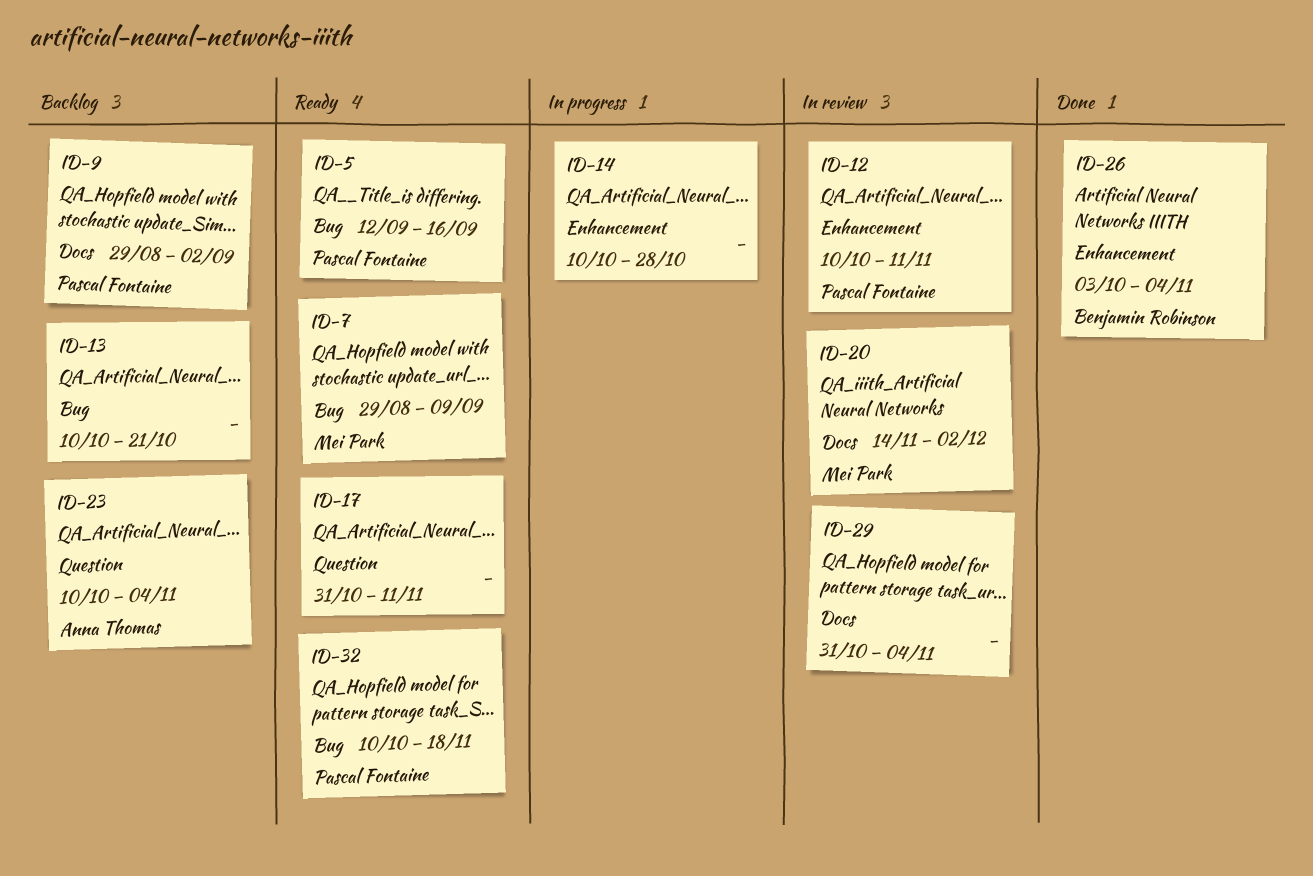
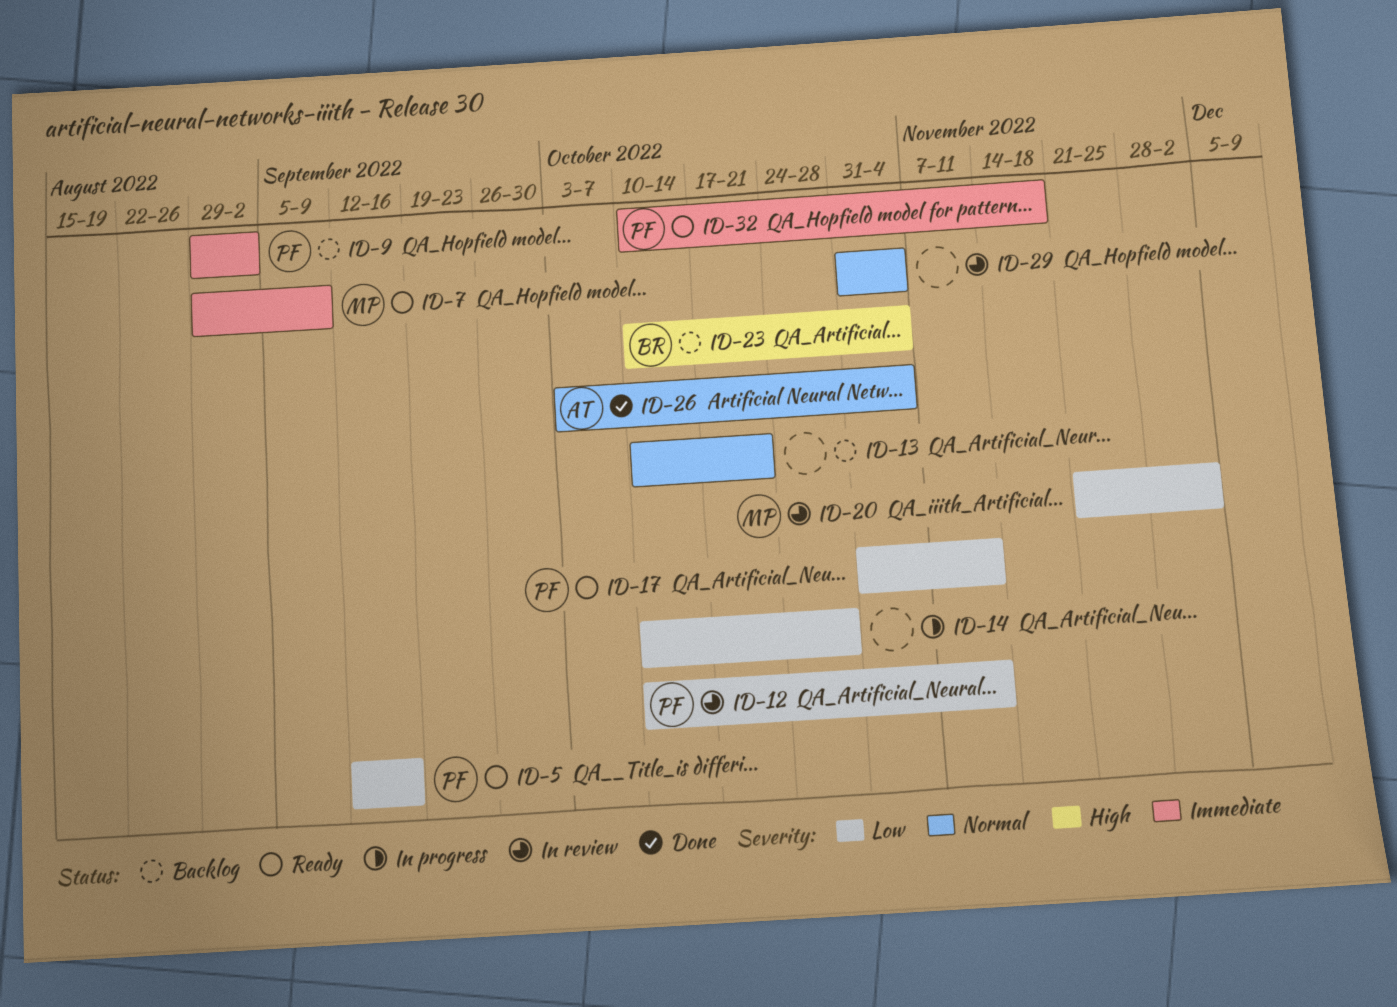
ID-17, owner: none -> Pascal Fontaine
ID-20, start: Nov 14 -> Nov 21
ID-23, owner: Anna Thomas -> Benjamin Robinson
ID-26, owner: Benjamin Robinson -> Anna Thomas

